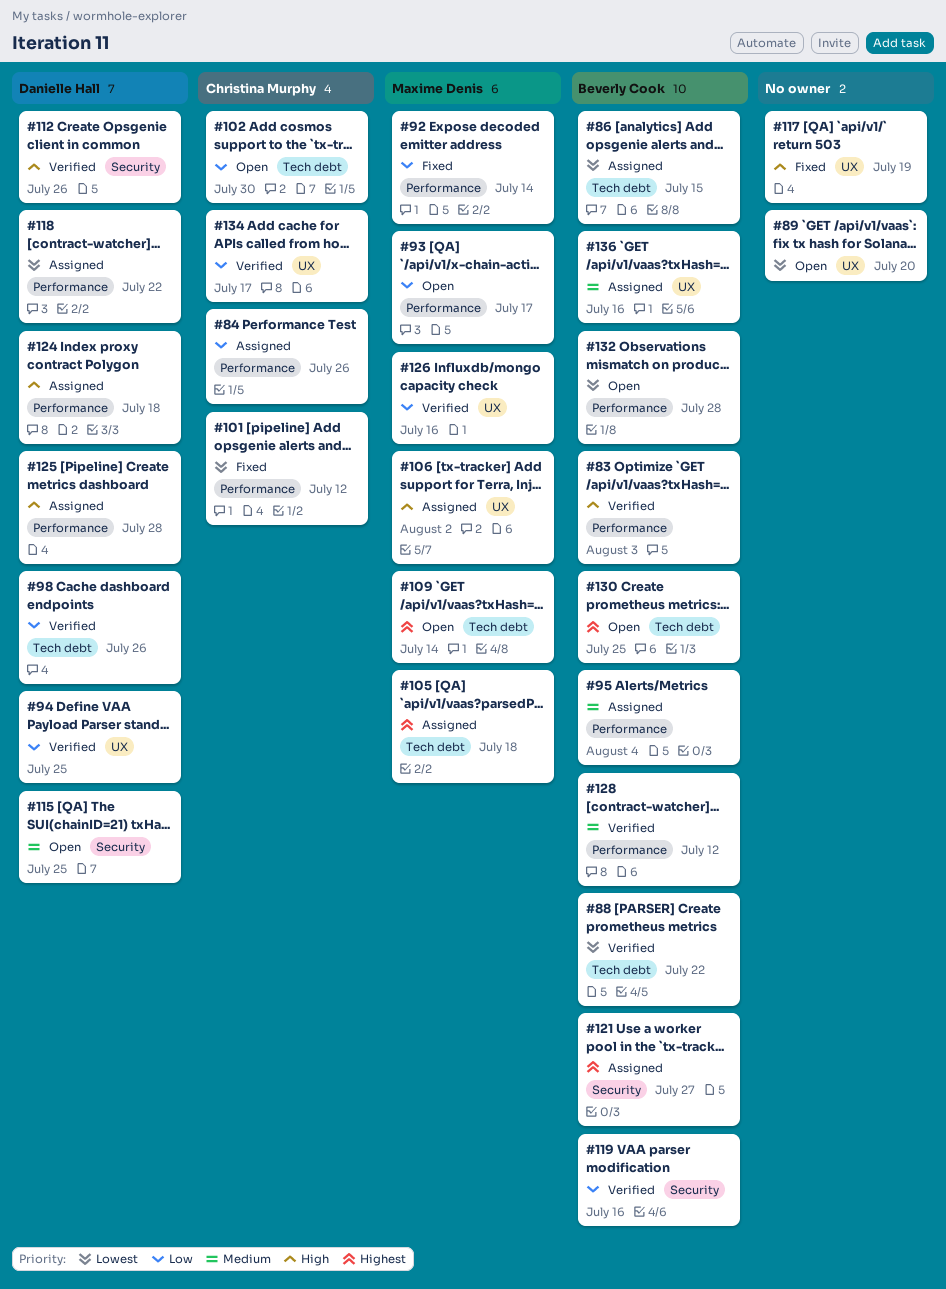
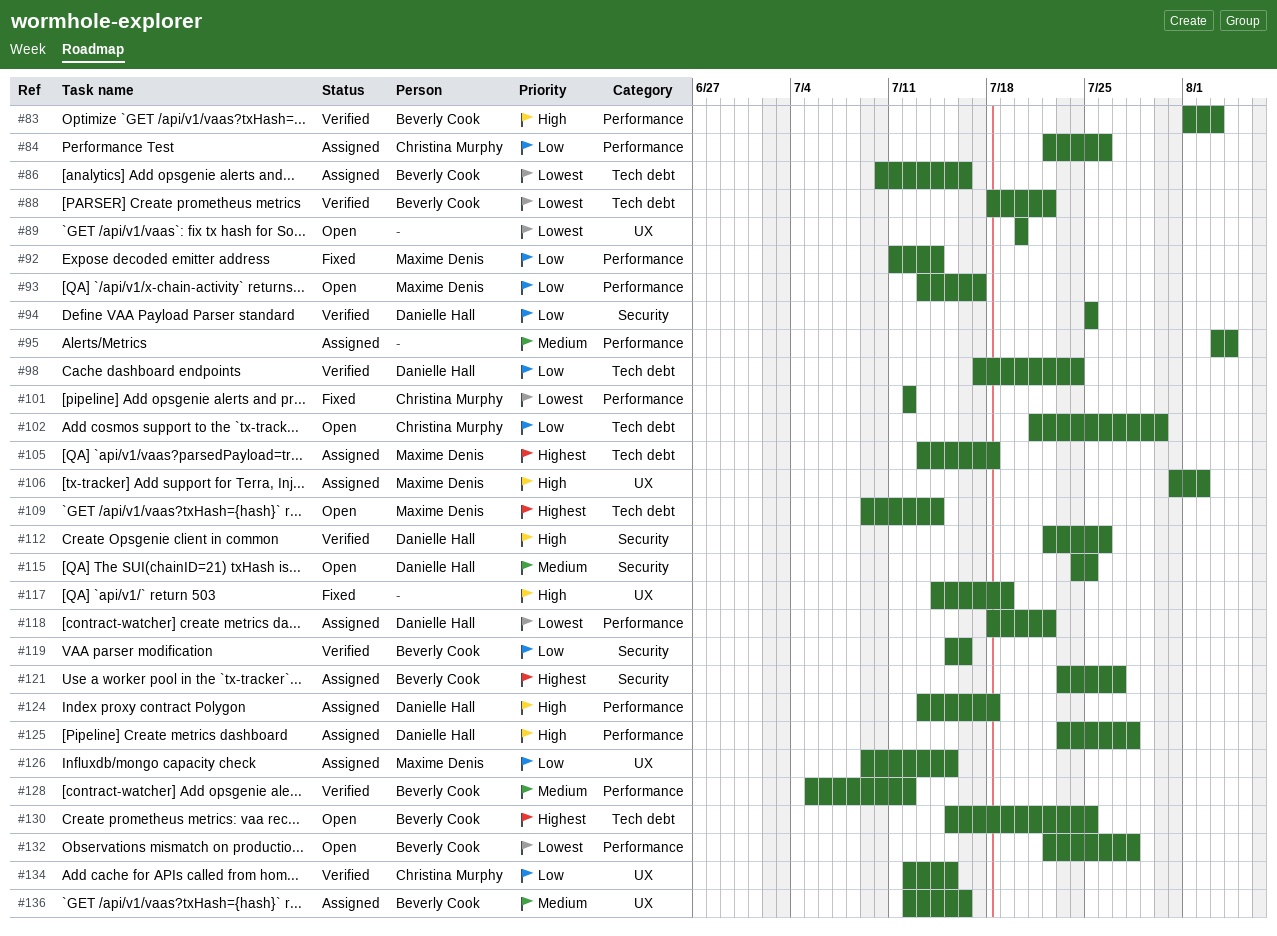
#86, due: Jul 15 -> Jul 16
#94, label: UX -> Security
#95, owner: Beverly Cook -> none
#98, due: Jul 26 -> Jul 24
#126, status: Verified -> Assigned
#126, due: Jul 16 -> Jul 15
#134, due: Jul 17 -> Jul 15

